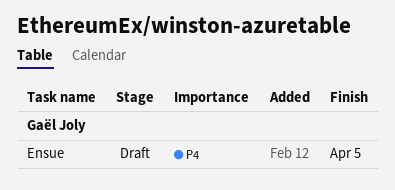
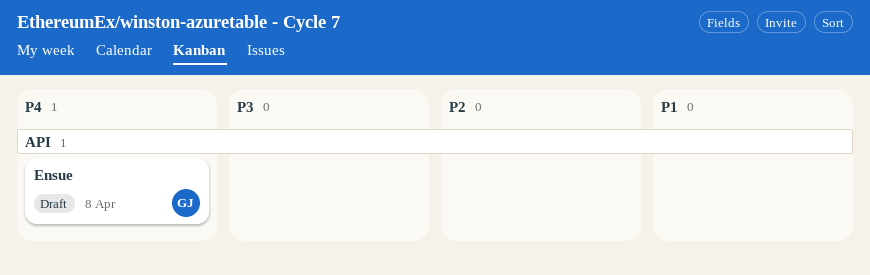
Ensue, due: Apr 5 -> Apr 8

